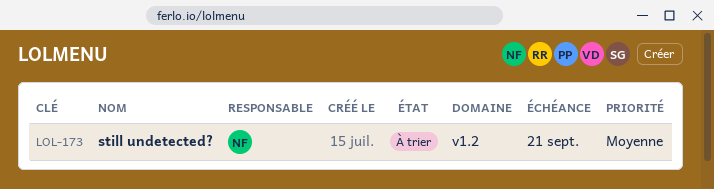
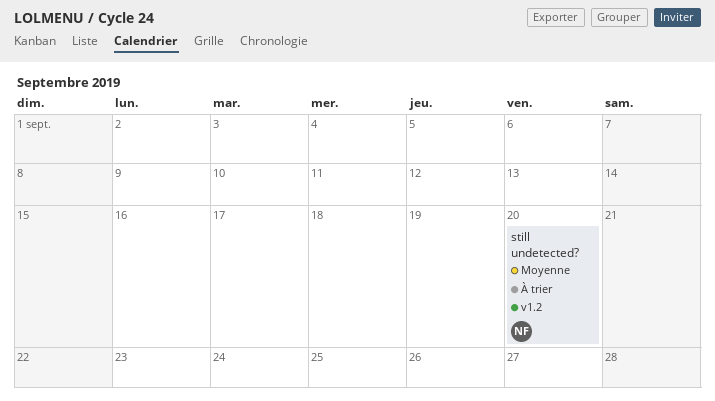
still undetected?, due: Sep 21 -> Sep 20

